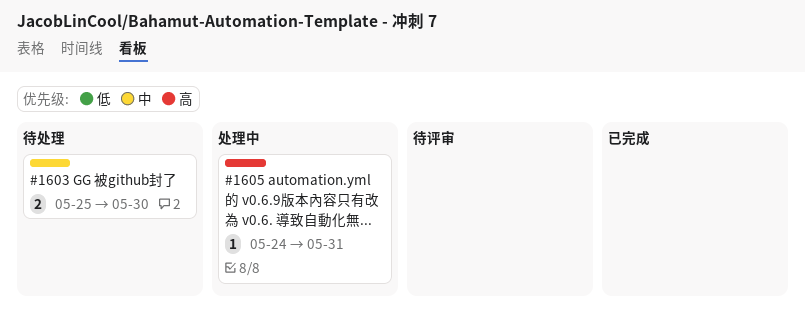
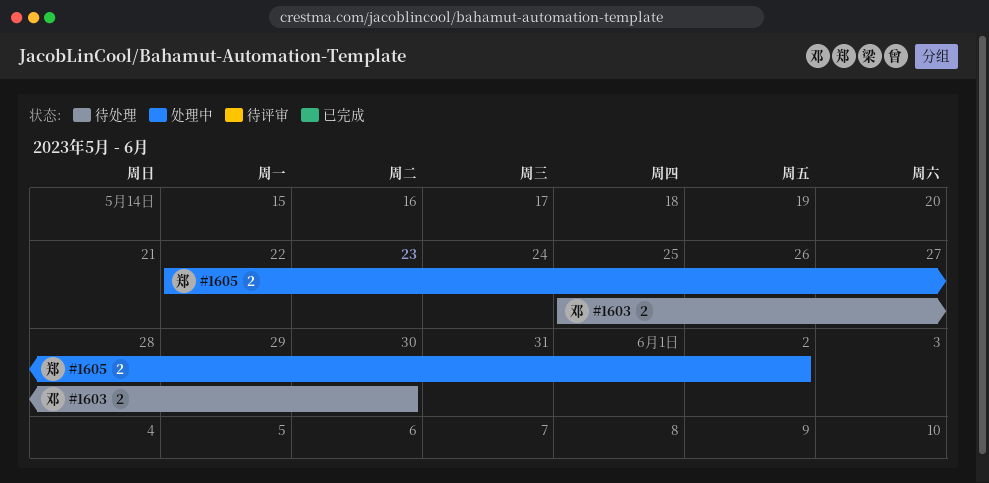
#1605, estimate: 1 -> 2
#1605, start: May 24 -> May 22
#1605, due: May 31 -> Jun 2

